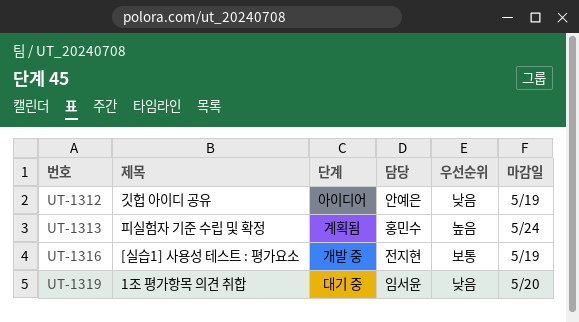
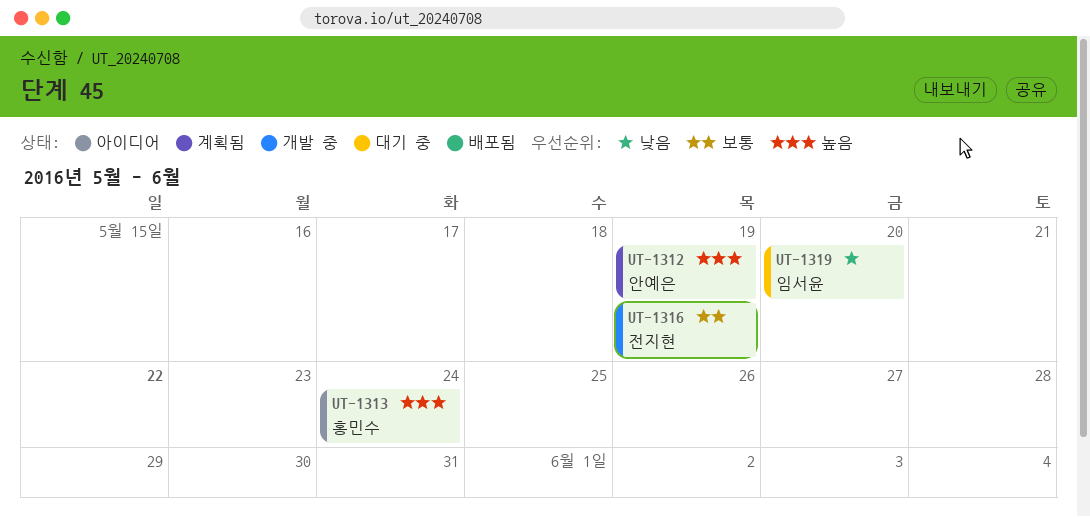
UT-1312, status: 아이디어 -> 계획됨
UT-1312, priority: 낮음 -> 높음
UT-1313, status: 계획됨 -> 아이디어

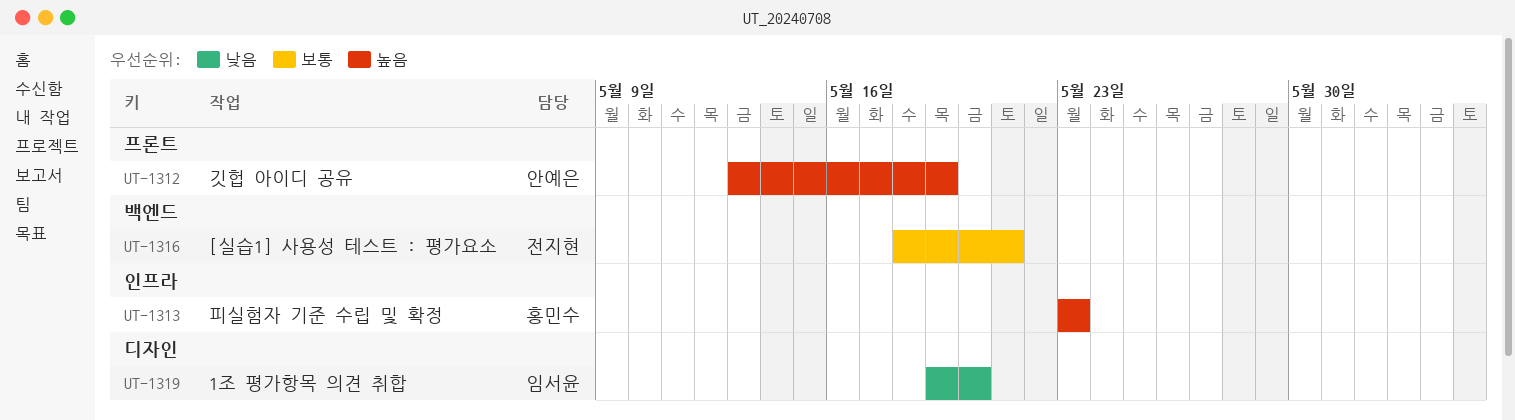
UT-1313, due: May 24 -> May 23
UT-1316, due: May 19 -> May 21

